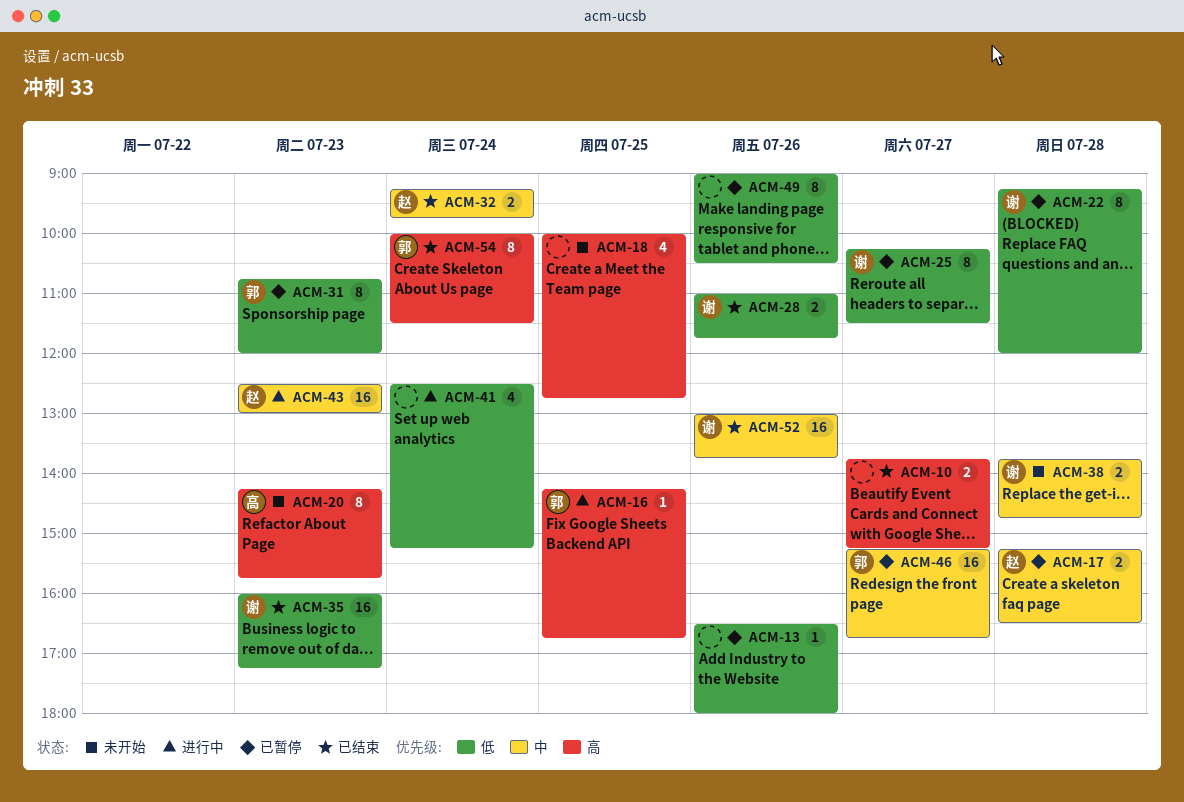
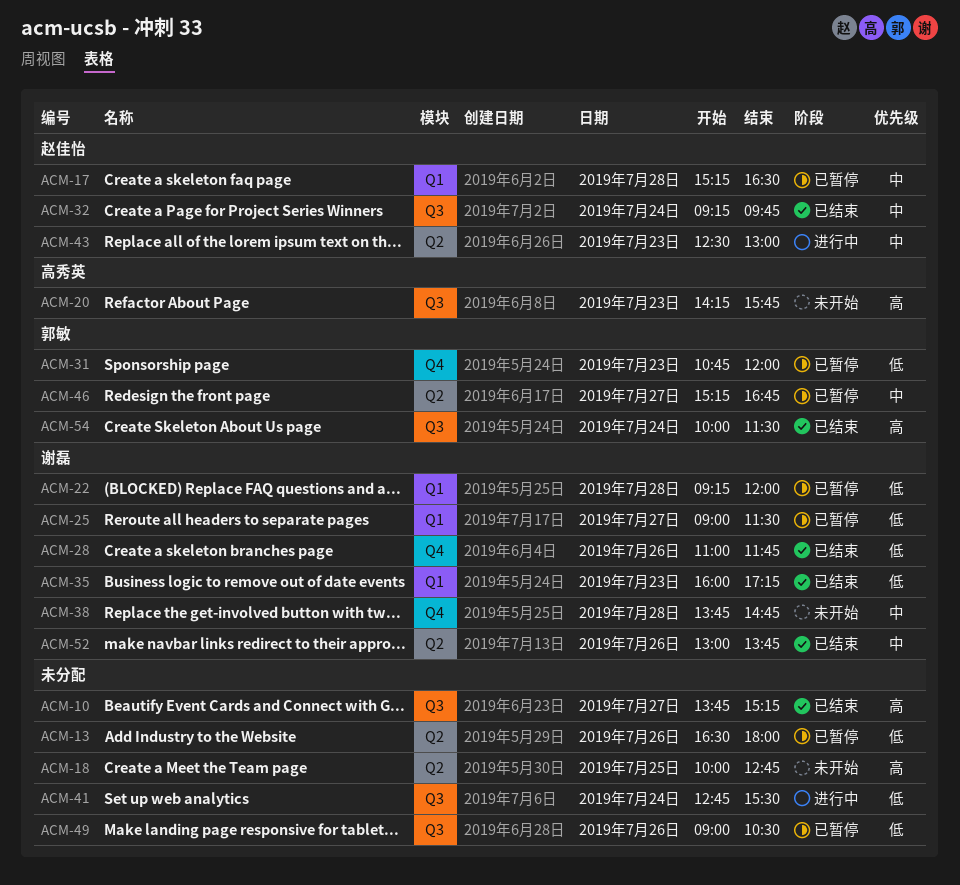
ACM-16: present -> none
ACM-25, begins: 10:15 -> 09:00
ACM-41, begins: 12:30 -> 12:45
ACM-41, ends: 15:15 -> 15:30

